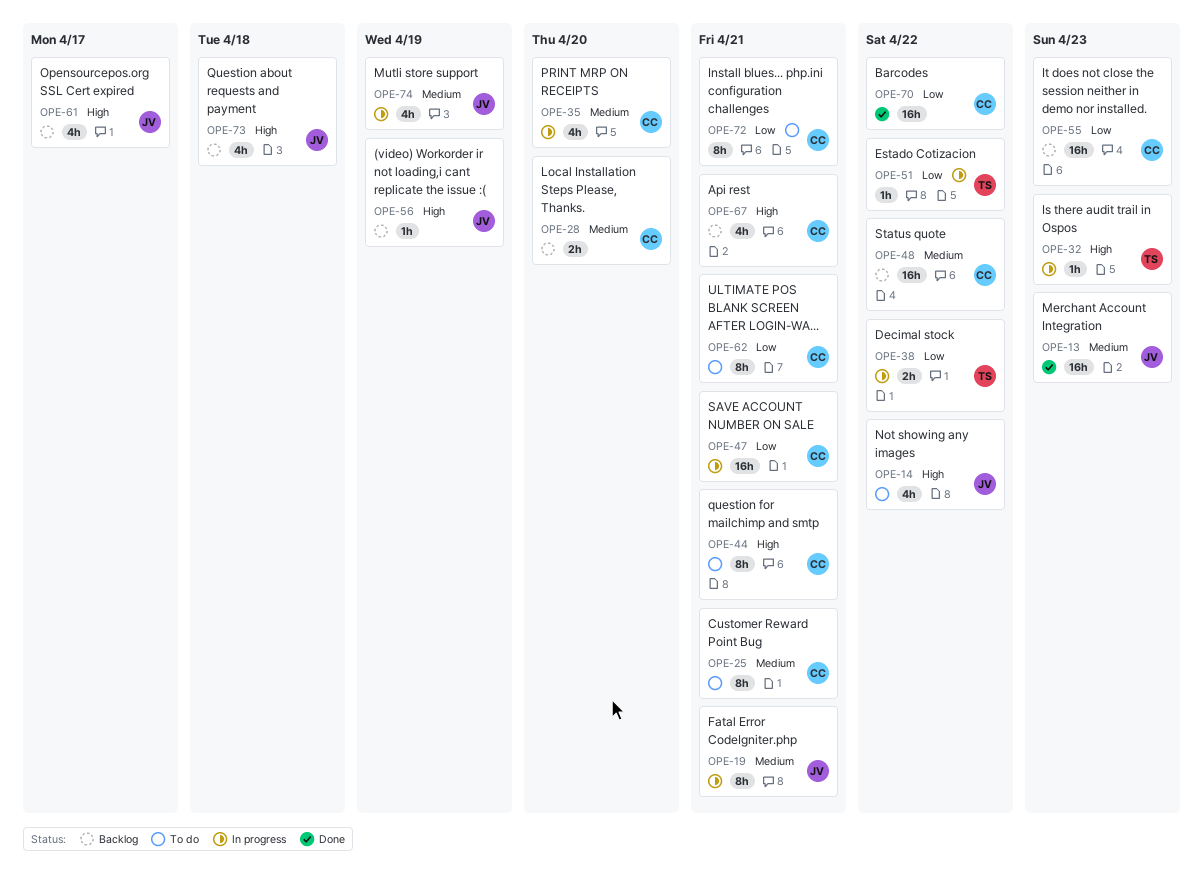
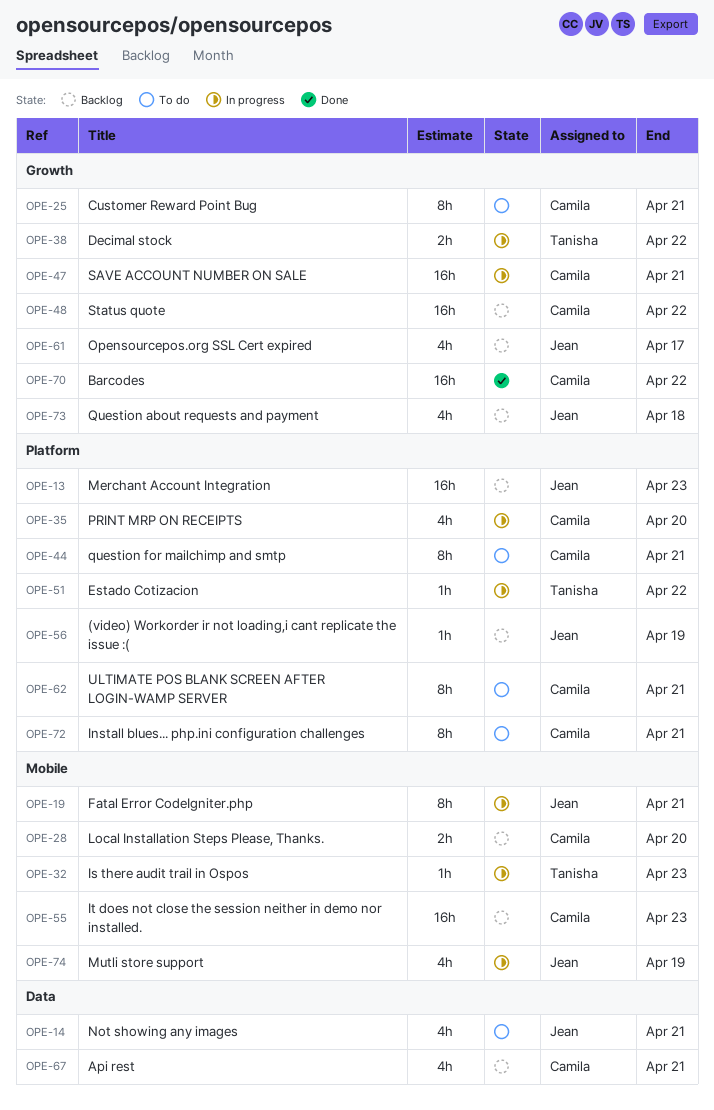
OPE-13, status: Done -> Backlog
OPE-14, due: Apr 22 -> Apr 21

